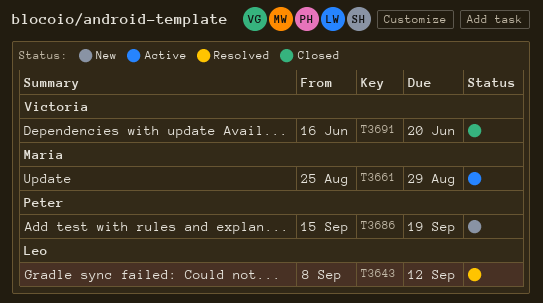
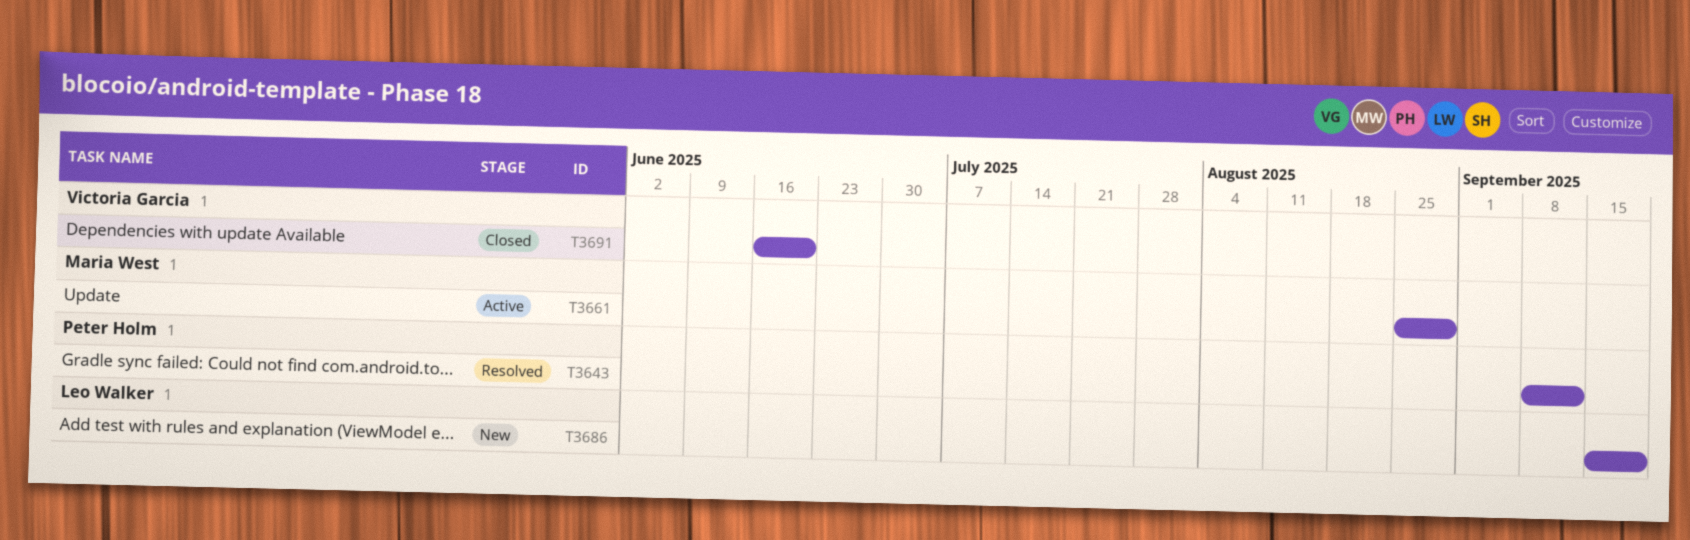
T3643, owner: Leo Walker -> Peter Holm
T3686, owner: Peter Holm -> Leo Walker

